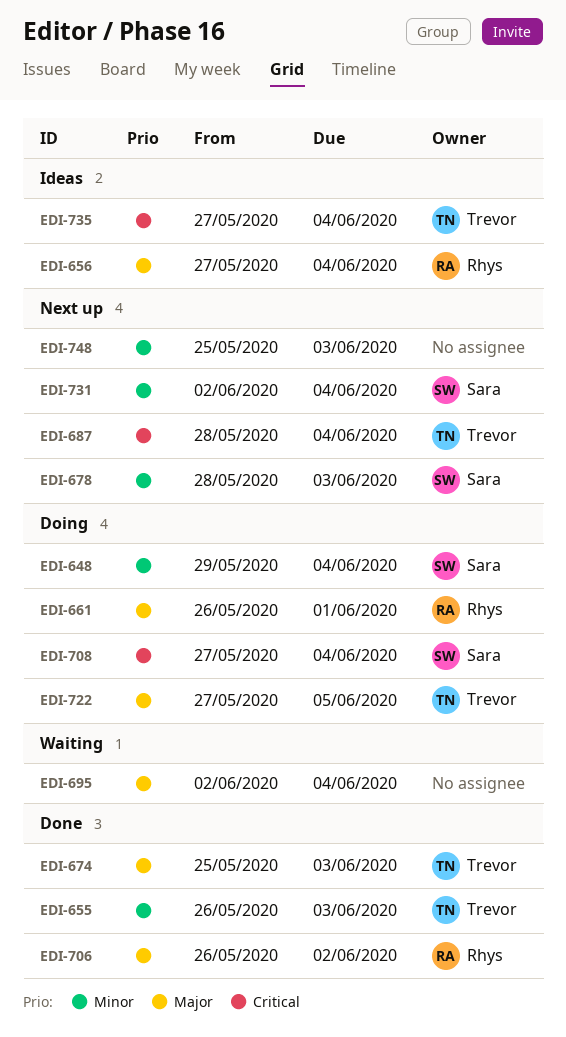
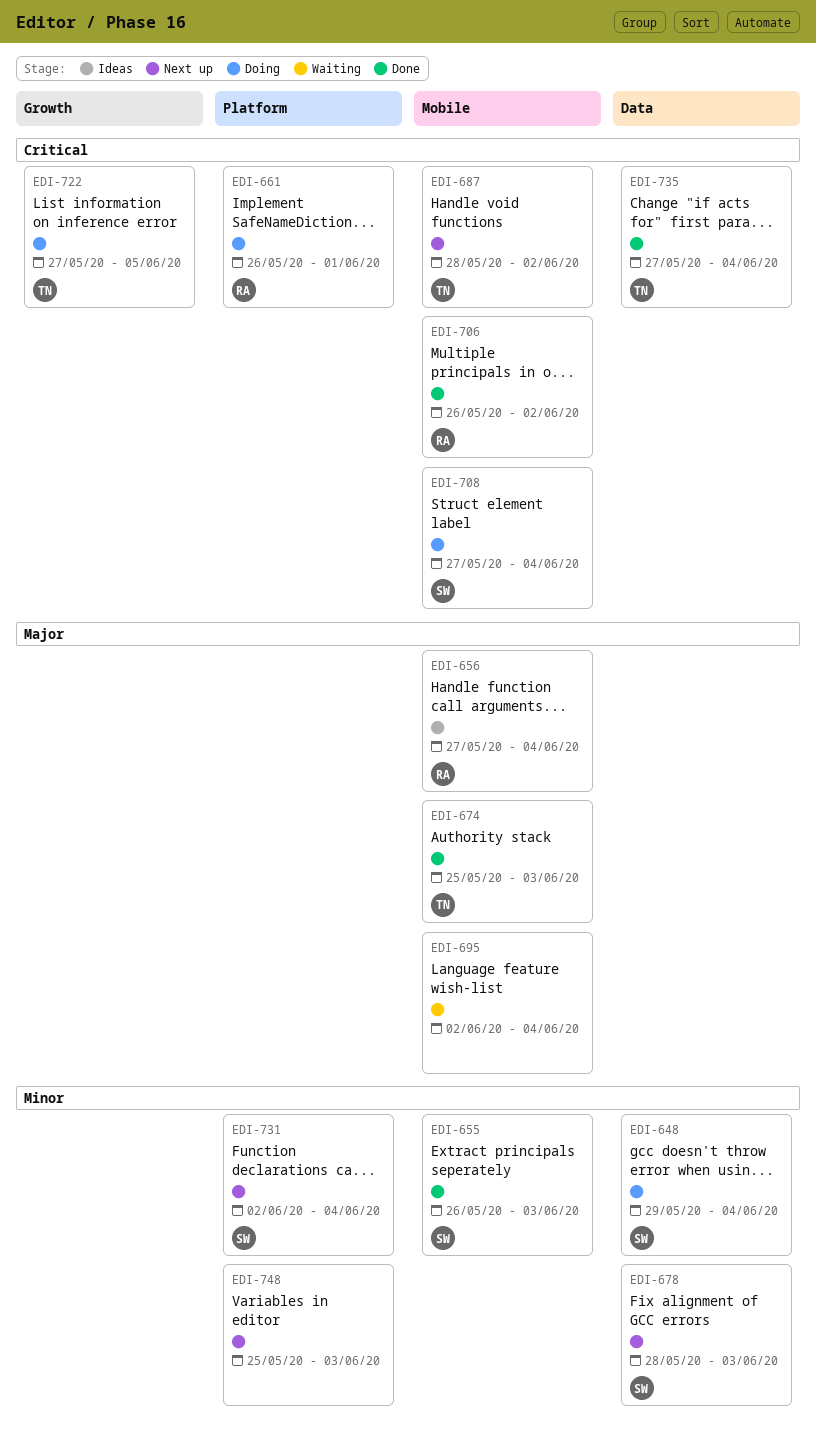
EDI-655, owner: Trevor -> Sara
EDI-661, priority: Major -> Critical
EDI-687, due: Jun 4 -> Jun 2
EDI-706, priority: Major -> Critical
EDI-722, priority: Major -> Critical
EDI-735, status: Ideas -> Done

